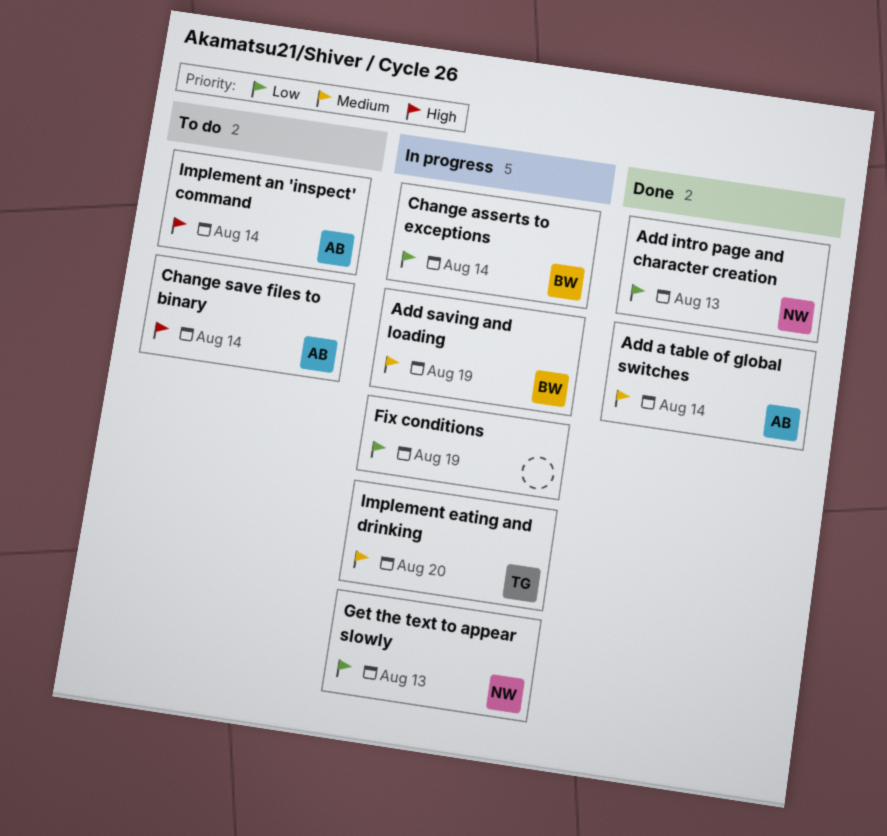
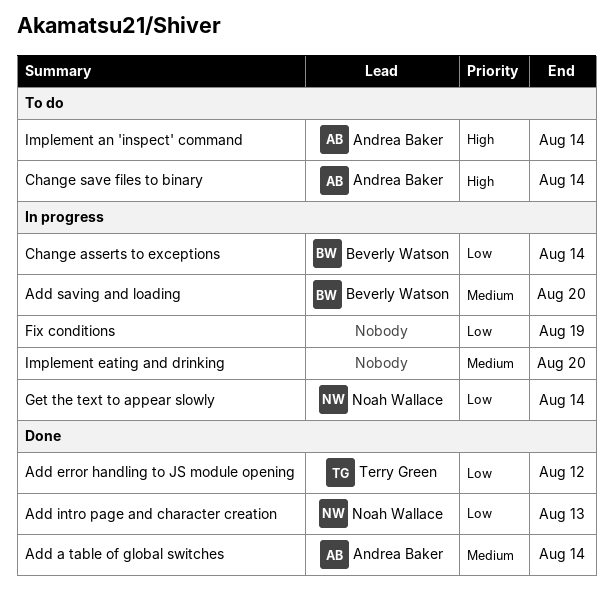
Add error handling to JS module opening: none -> present
Add saving and loading, due: Aug 19 -> Aug 20
Get the text to appear slowly, due: Aug 13 -> Aug 14
Implement eating and drinking, owner: Terry Green -> none

